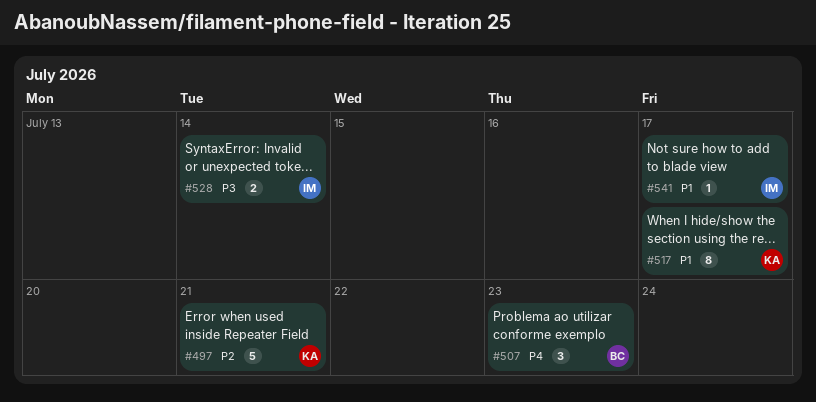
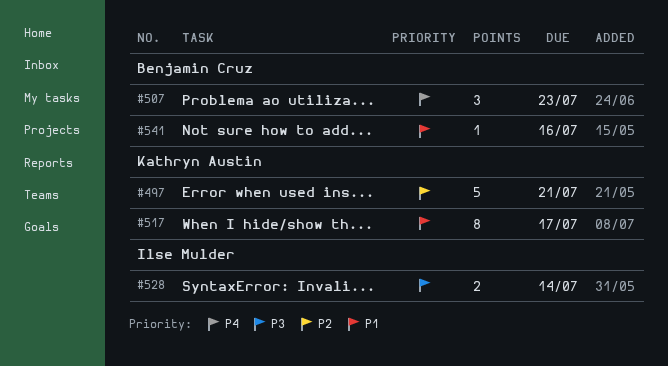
#541, owner: Ilse Mulder -> Benjamin Cruz
#541, due: Jul 17 -> Jul 16

